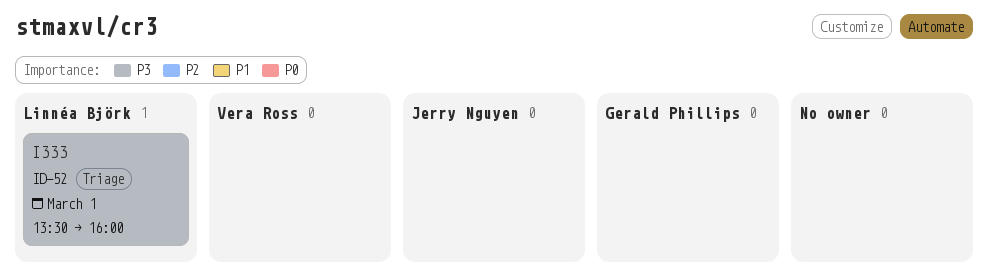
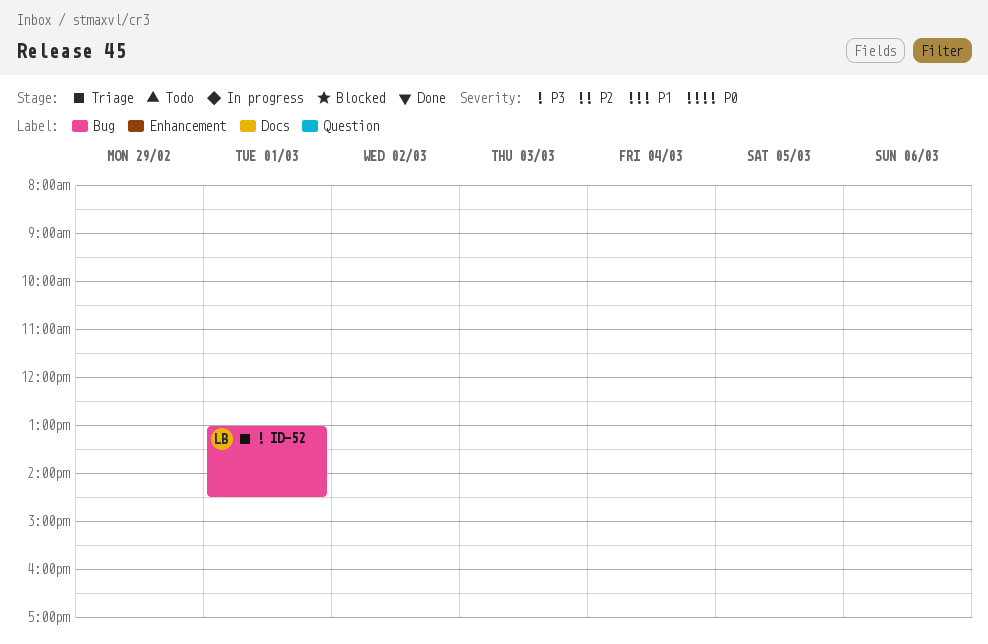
ID-52, begins: 13:30 -> 13:00
ID-52, ends: 16:00 -> 14:30

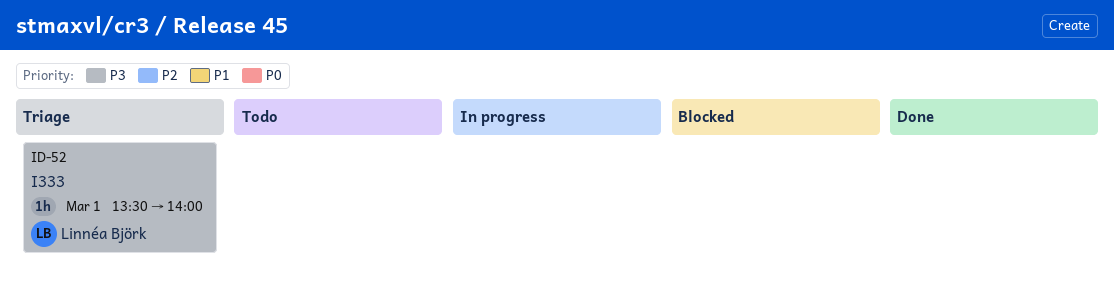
ID-52, begins: 13:00 -> 13:30
ID-52, ends: 14:30 -> 14:00

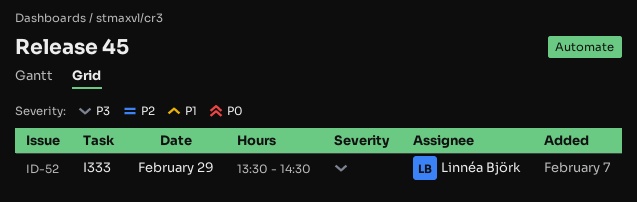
ID-52, day: Mar 1 -> Feb 29
ID-52, ends: 14:00 -> 14:30

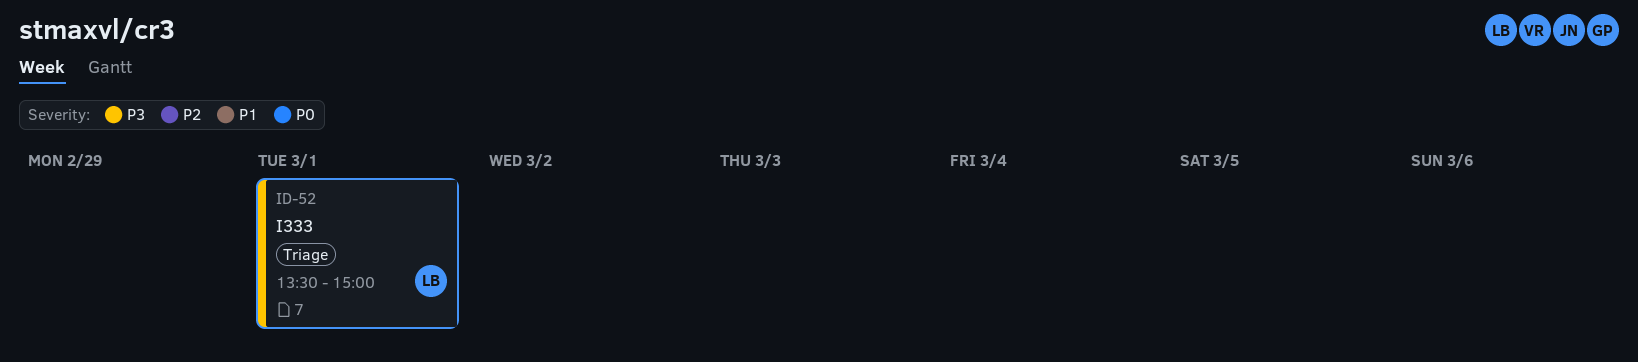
ID-52, day: Feb 29 -> Mar 1
ID-52, ends: 14:30 -> 15:00

